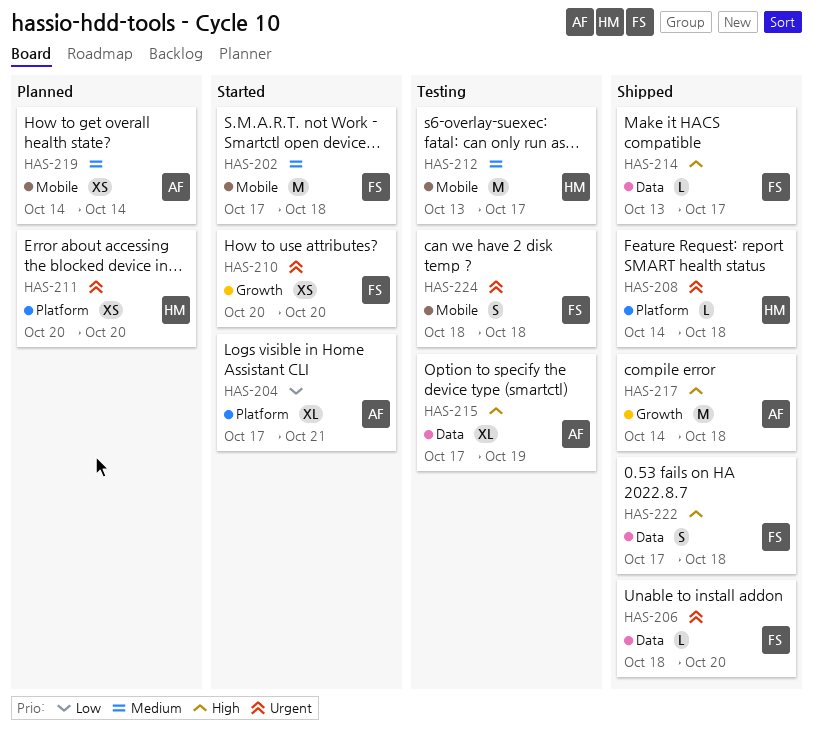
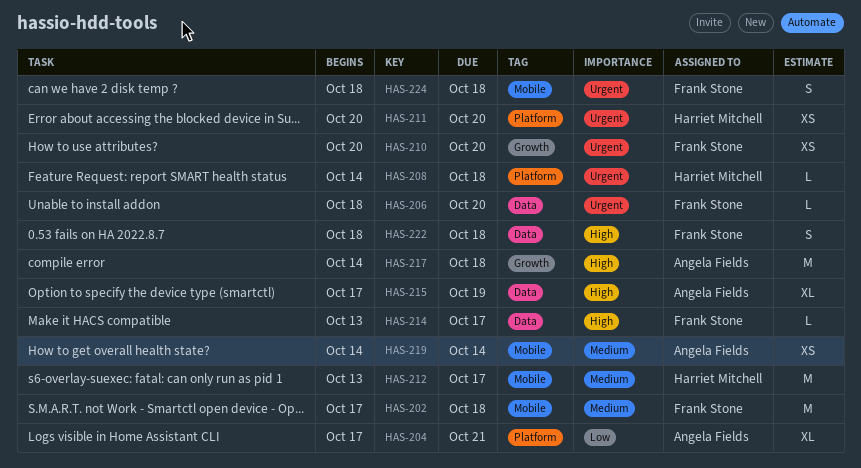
HAS-222, start: Oct 17 -> Oct 18

